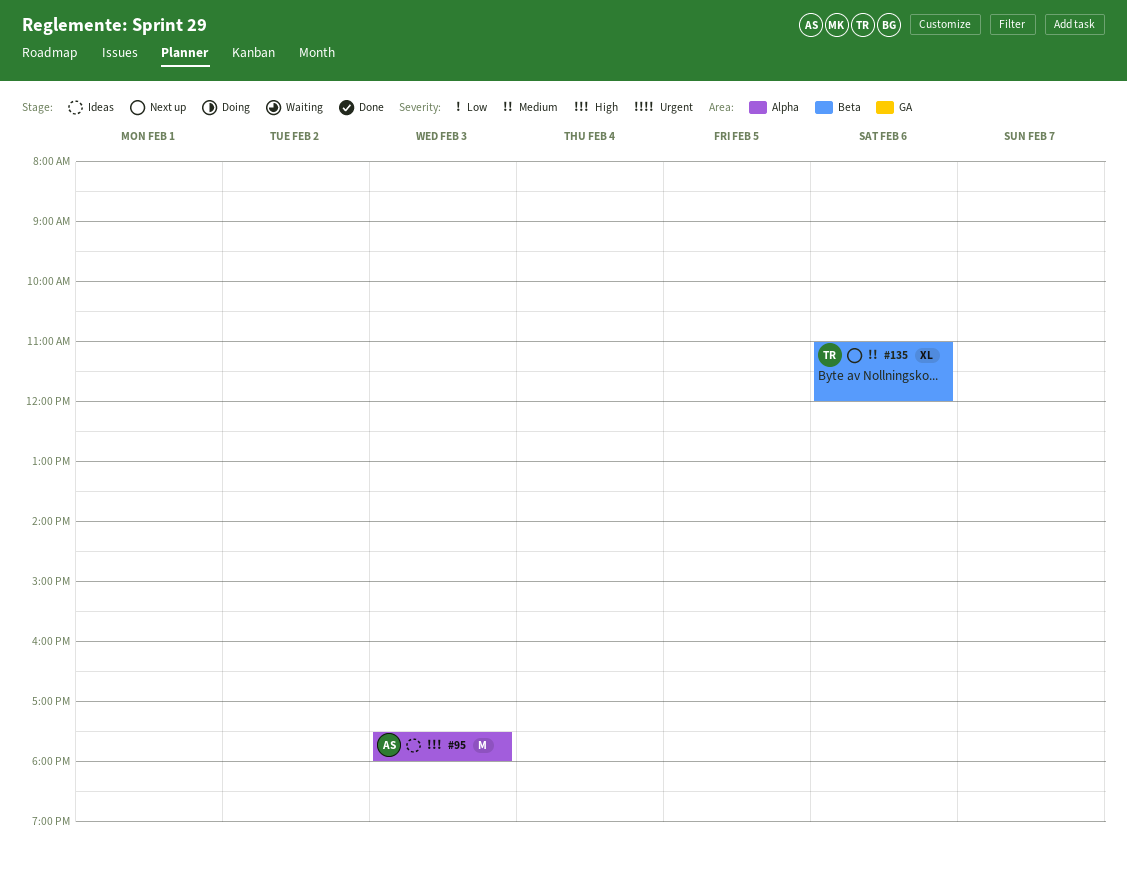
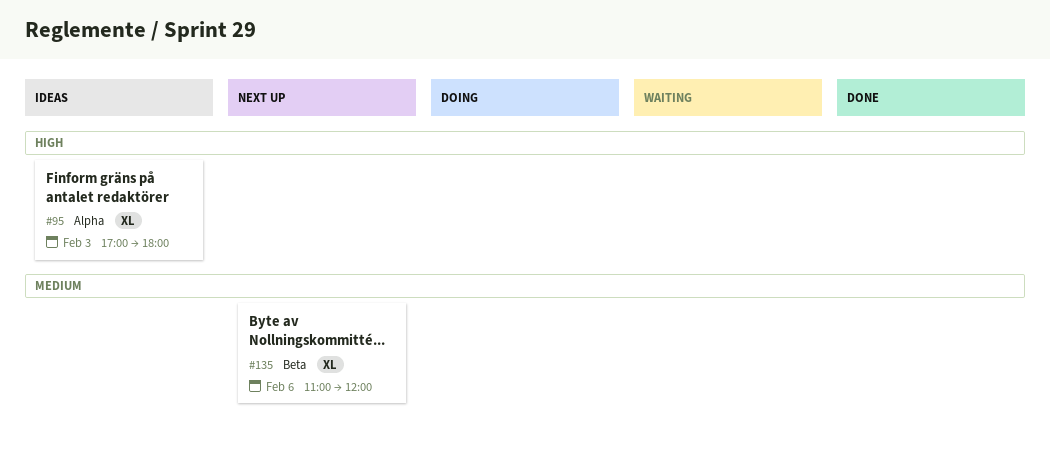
#95, estimate: M -> XL
#95, begins: 17:30 -> 17:00

